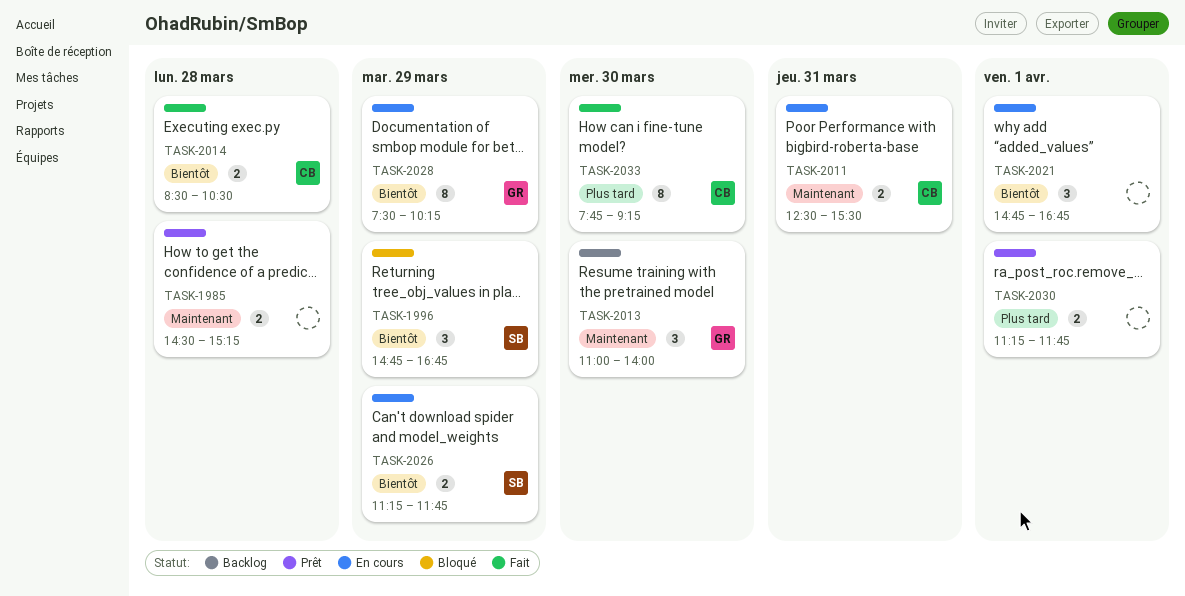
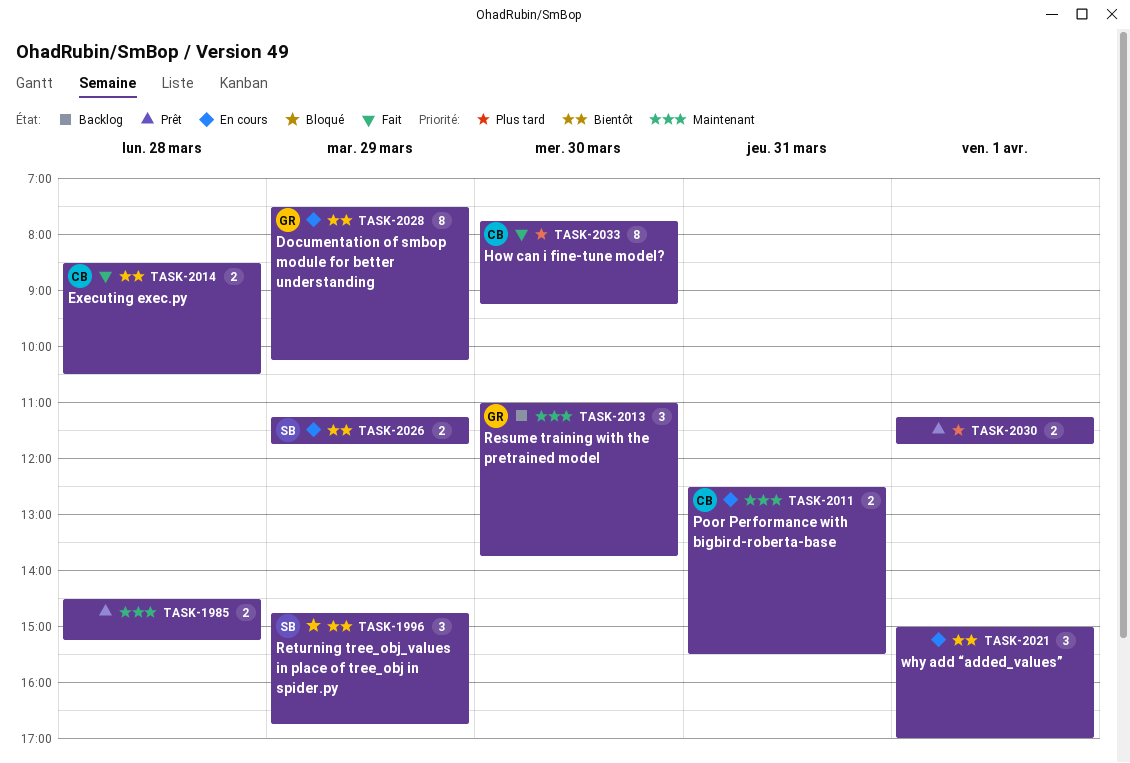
TASK-2013, ends: 14:00 -> 13:45
TASK-2021, begins: 14:45 -> 15:00
TASK-2021, ends: 16:45 -> 17:00

